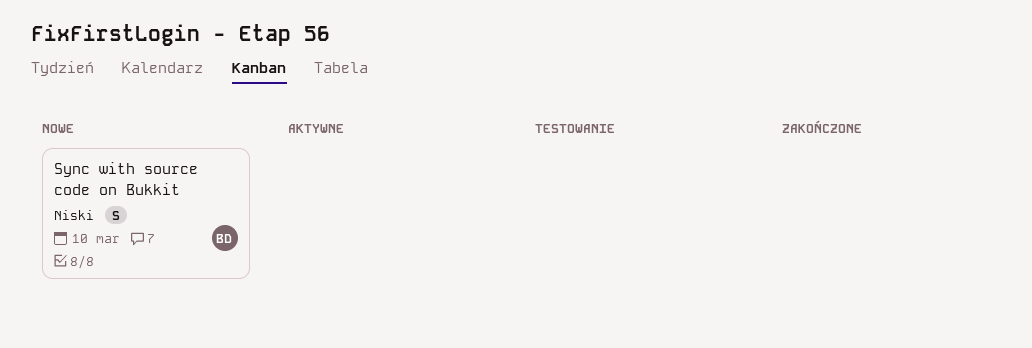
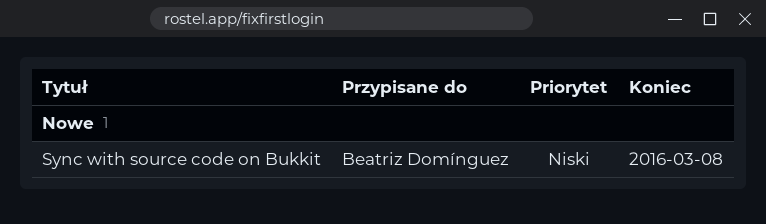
Sync with source code on Bukkit, due: Mar 10 -> Mar 8

